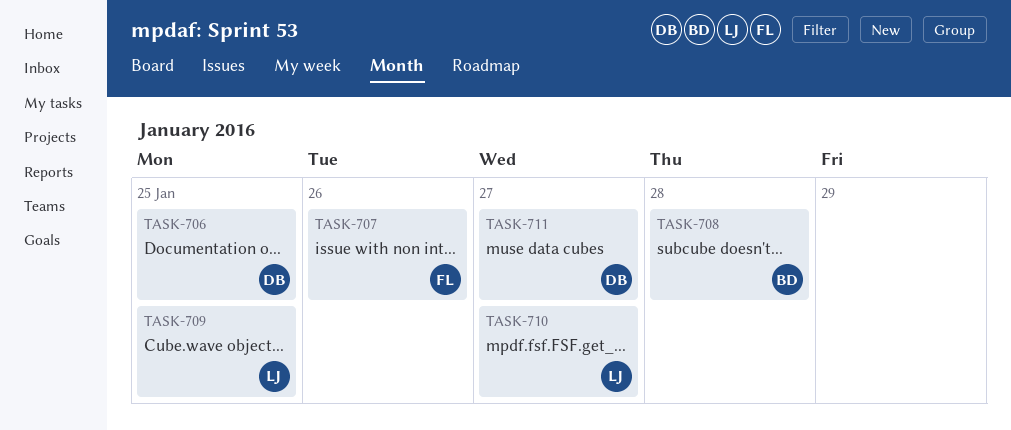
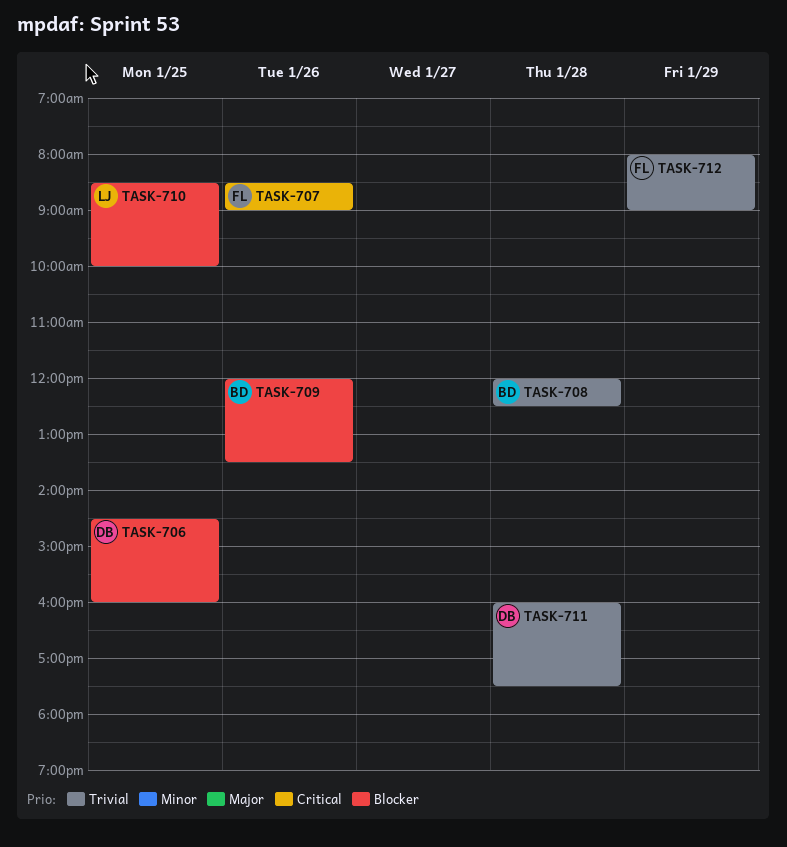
TASK-709, owner: LJ -> BD
TASK-709, day: Jan 25 -> Jan 26
TASK-710, day: Jan 27 -> Jan 25
TASK-711, day: Jan 27 -> Jan 28
TASK-712: none -> present

